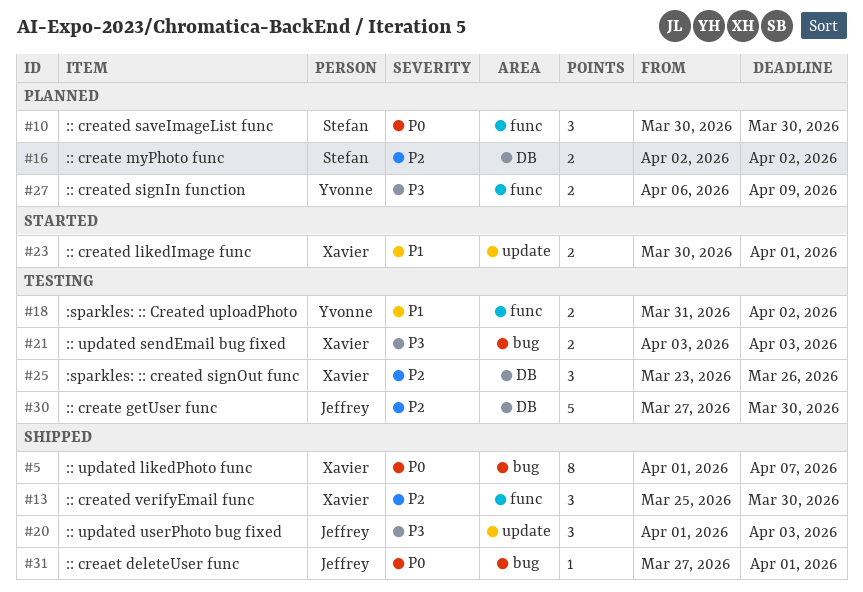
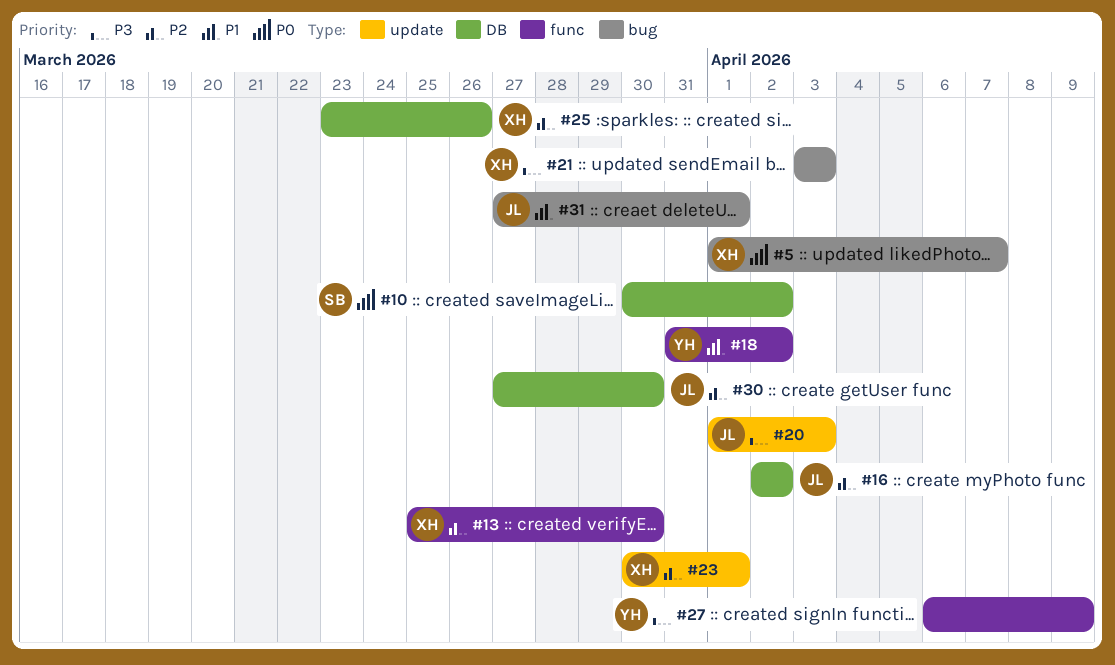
#10, label: func -> DB
#10, due: Mar 30 -> Apr 2
#16, owner: Stefan -> Jeffrey
#23, priority: P1 -> P2
#31, priority: P0 -> P1

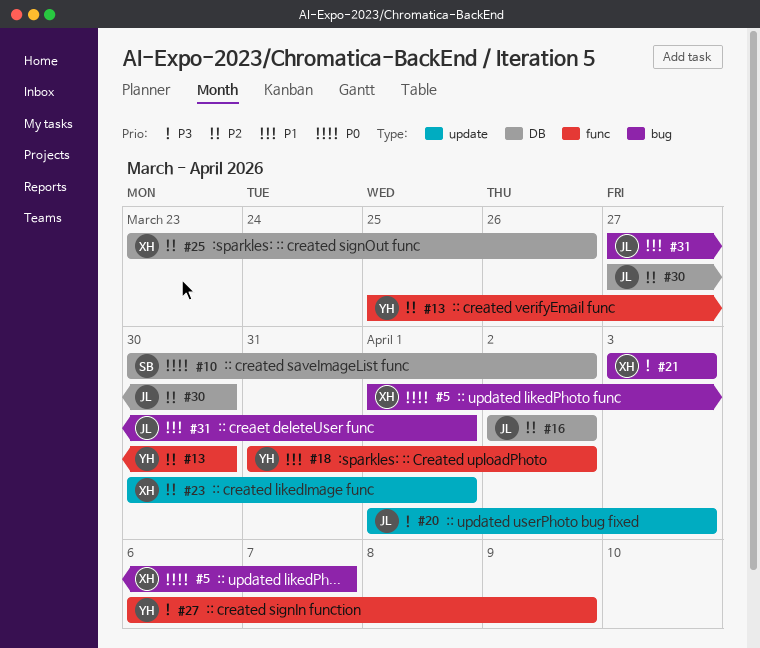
#13, owner: XH -> YH

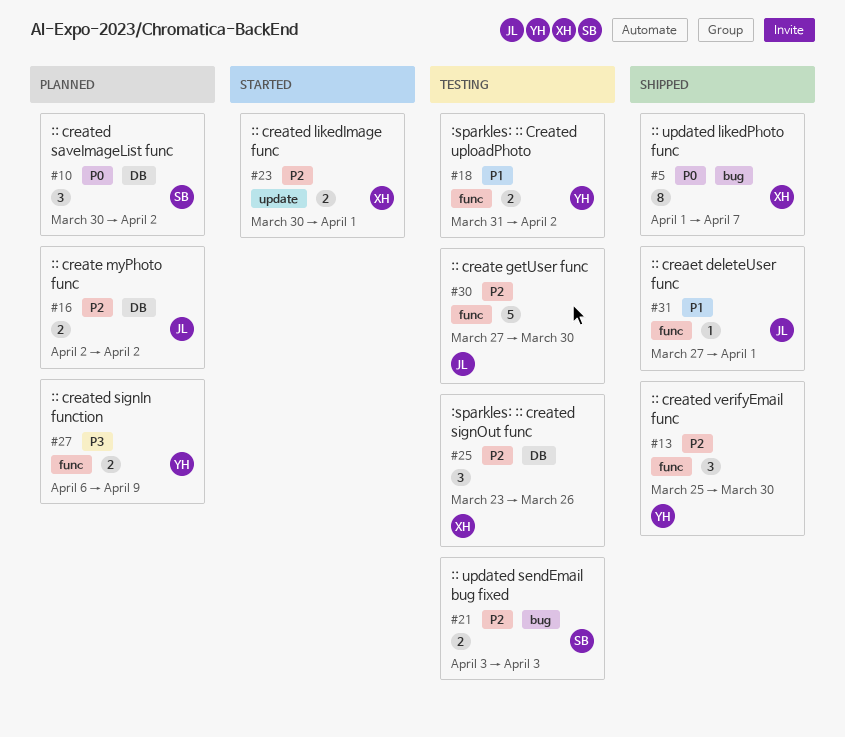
#20: present -> none
#21, owner: XH -> SB
#21, priority: P3 -> P2
#30, label: DB -> func
#31, label: bug -> func

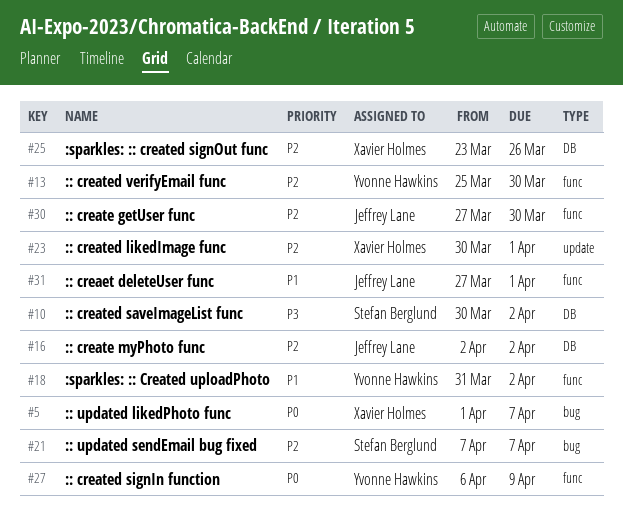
#10, priority: P0 -> P3
#21, start: Apr 3 -> Apr 7
#21, due: Apr 3 -> Apr 7
#27, priority: P3 -> P0

